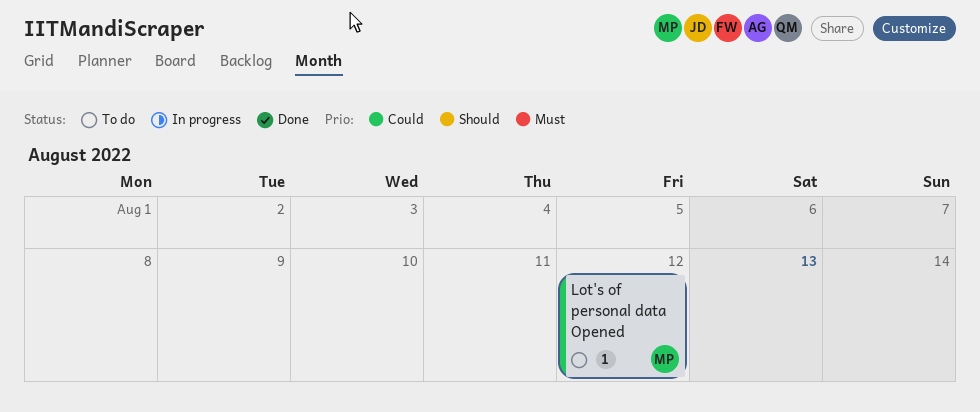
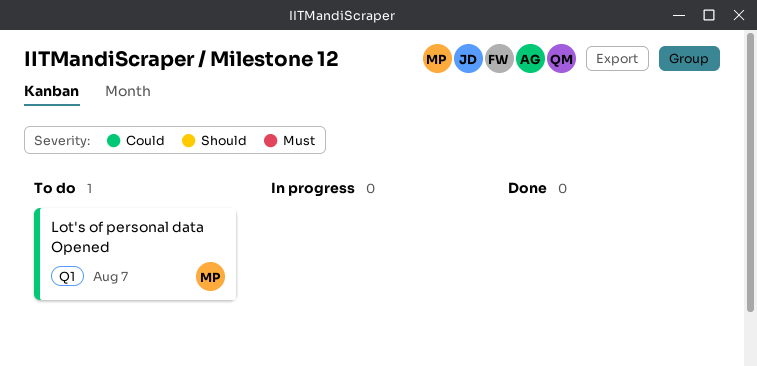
Lot's of personal data Opened, due: Aug 12 -> Aug 7

